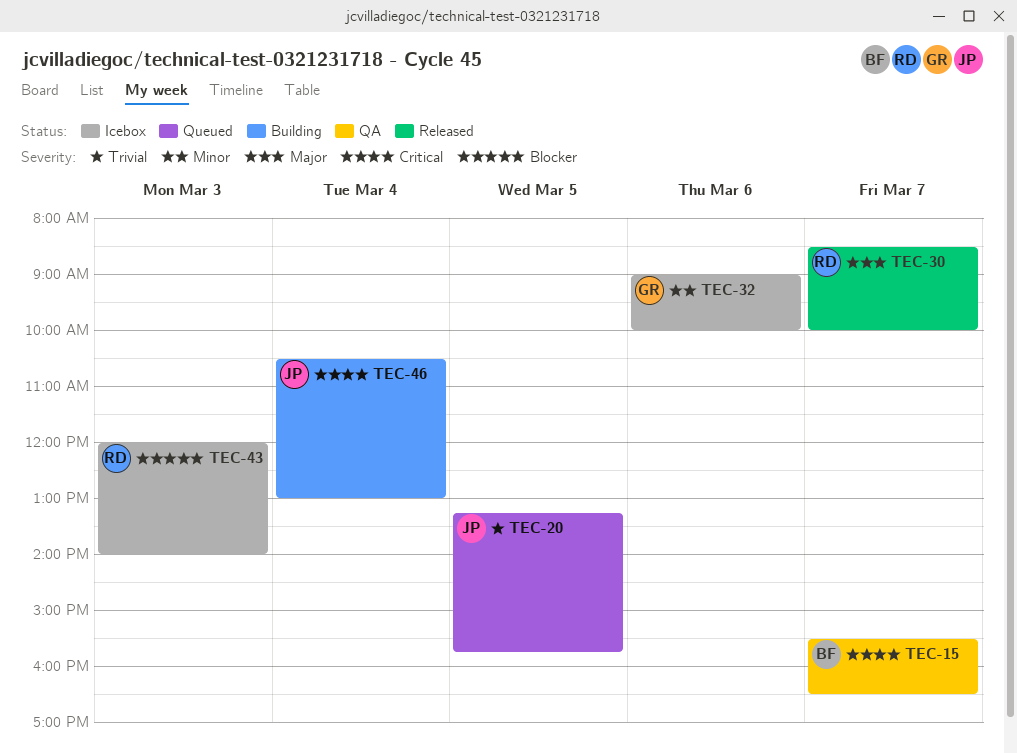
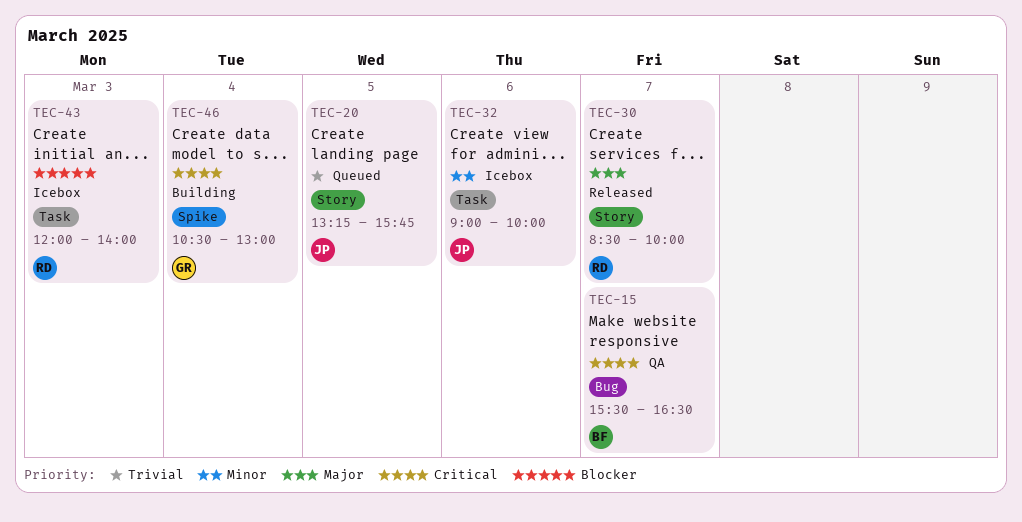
TEC-32, owner: GR -> JP
TEC-46, owner: JP -> GR

